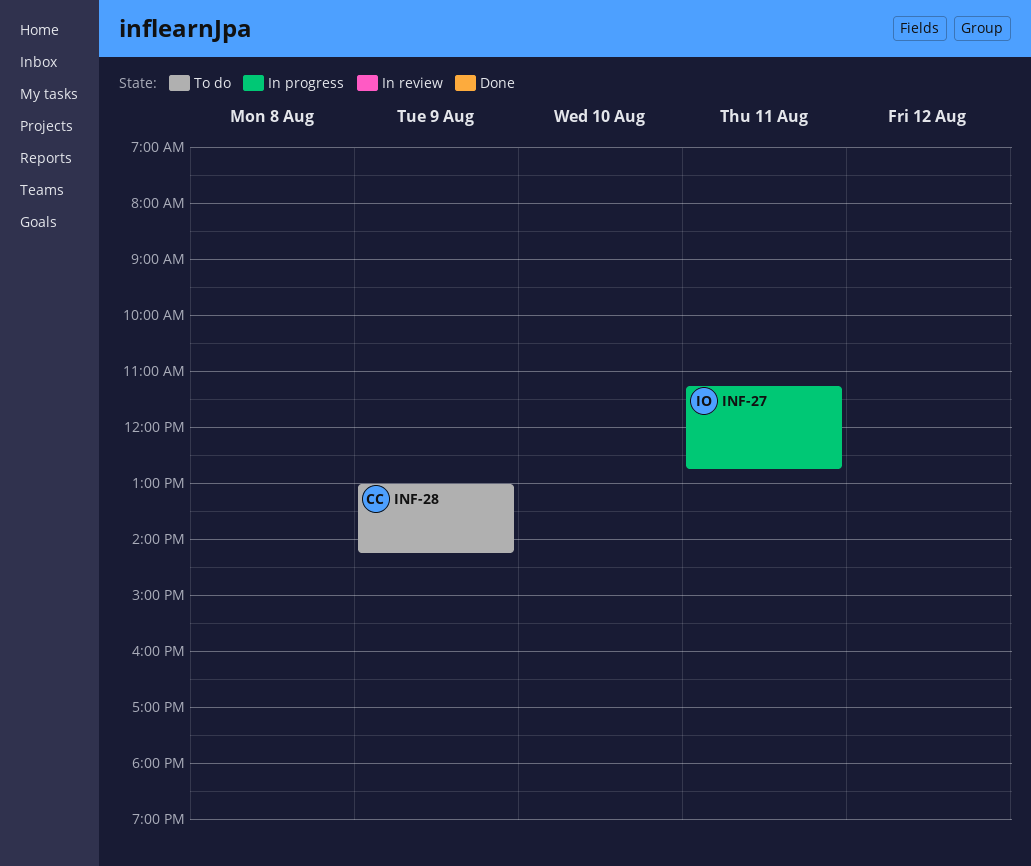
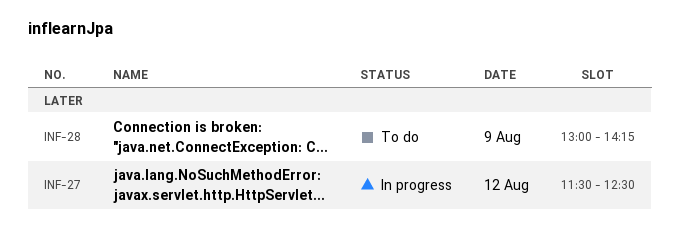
INF-27, day: Aug 11 -> Aug 12
INF-27, begins: 11:15 -> 11:30
INF-27, ends: 12:45 -> 12:30

